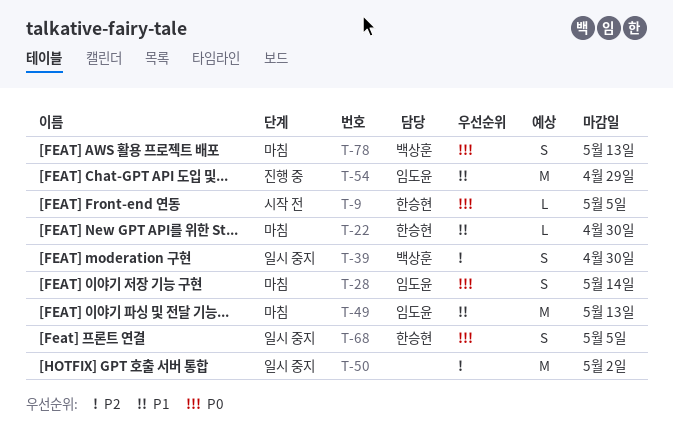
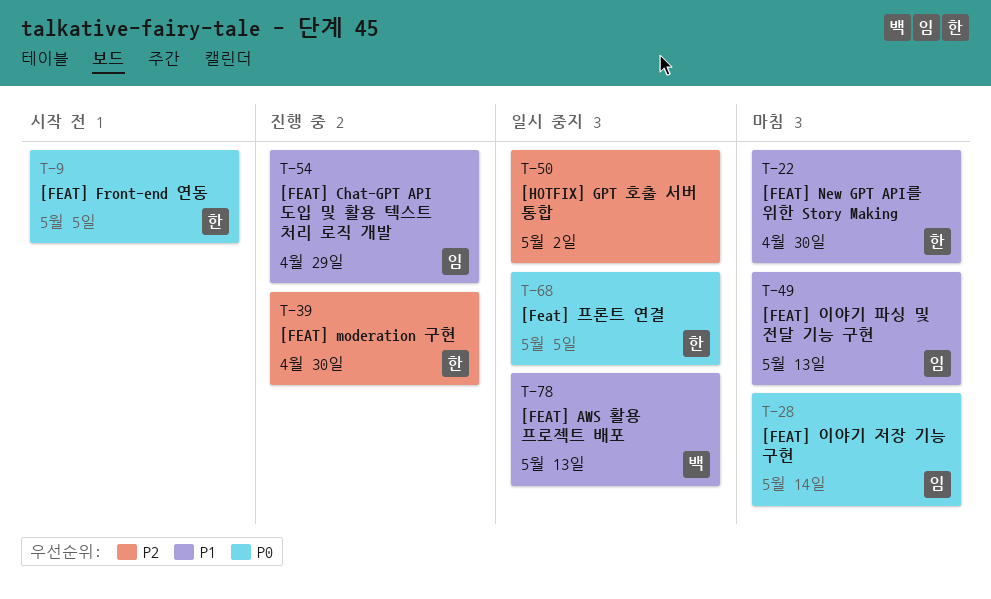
T-39, status: 일시 중지 -> 진행 중
T-39, owner: 백상훈 -> 한승현
T-78, status: 마침 -> 일시 중지
T-78, priority: P0 -> P1

